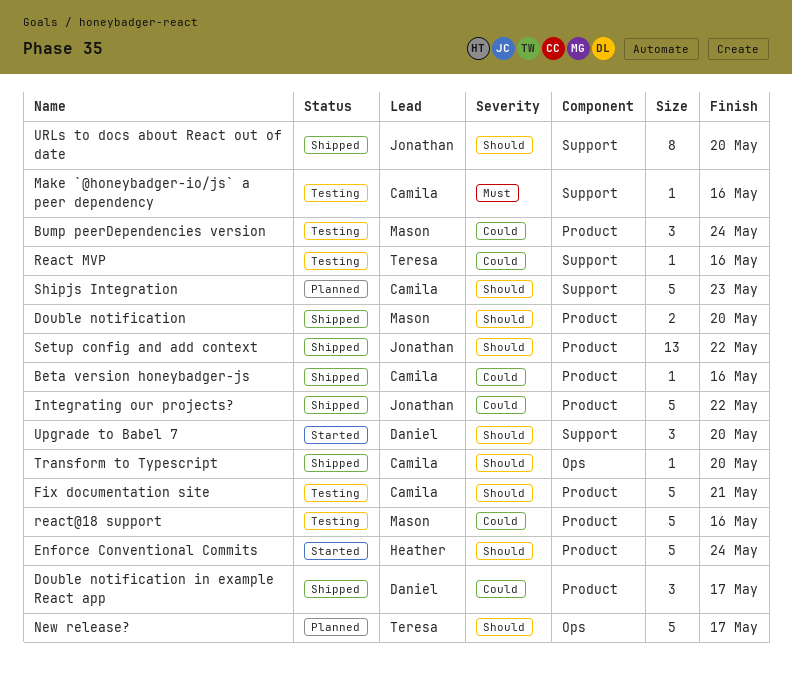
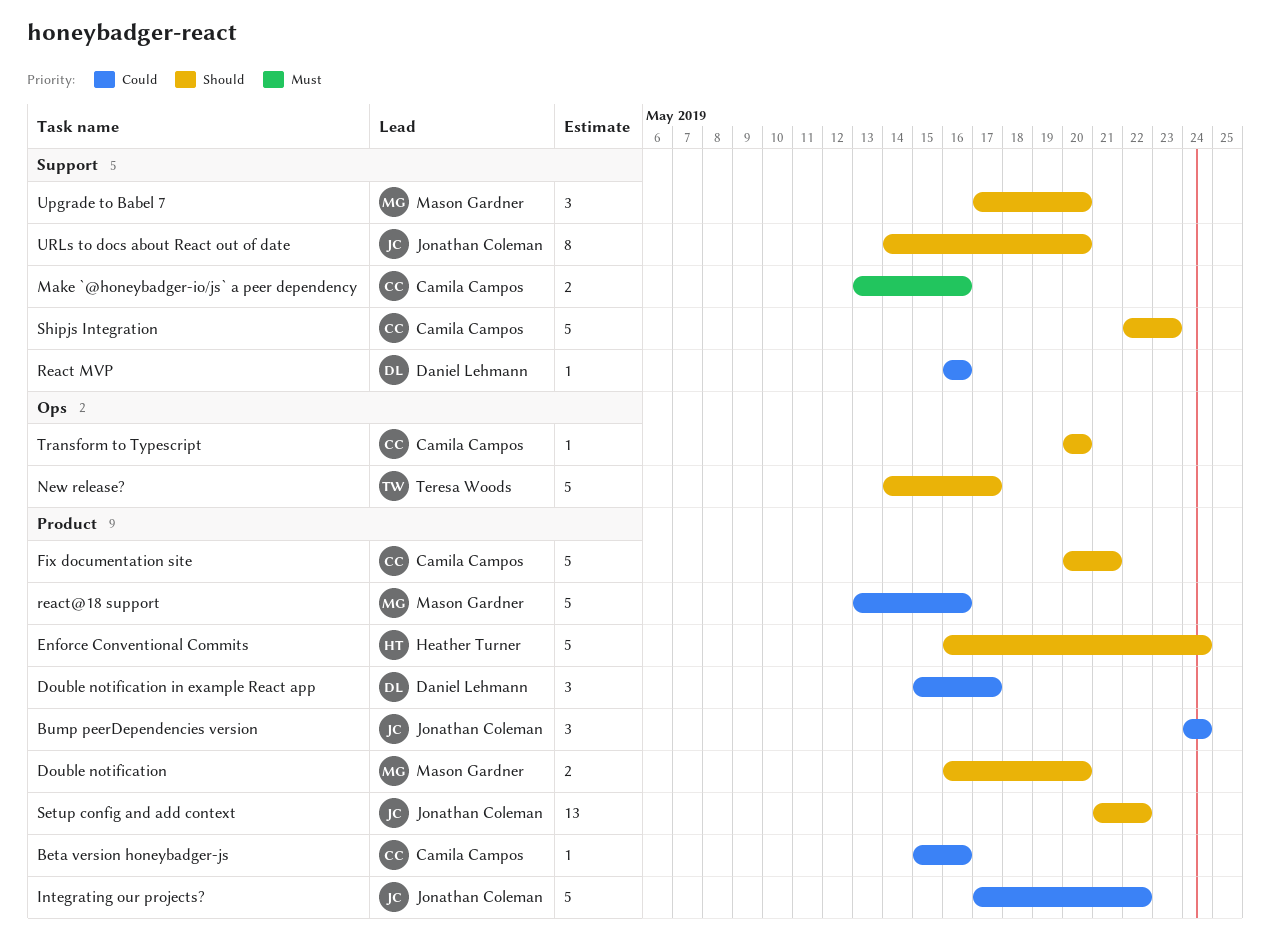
Bump peerDependencies version, owner: Mason Gardner -> Jonathan Coleman
Make `@honeybadger-io/js` a peer dependency, estimate: 1 -> 2
React MVP, owner: Teresa Woods -> Daniel Lehmann
Upgrade to Babel 7, owner: Daniel Lehmann -> Mason Gardner

